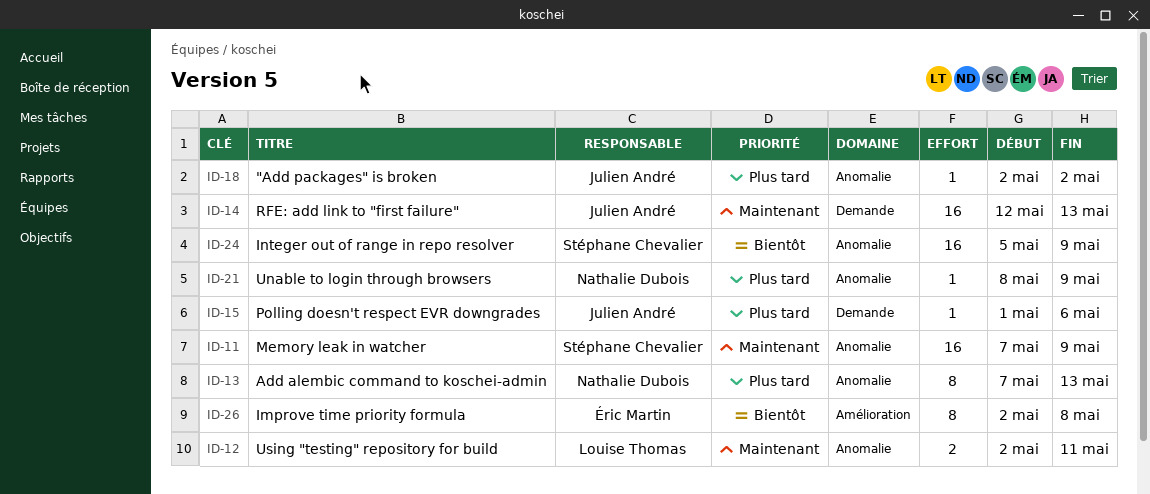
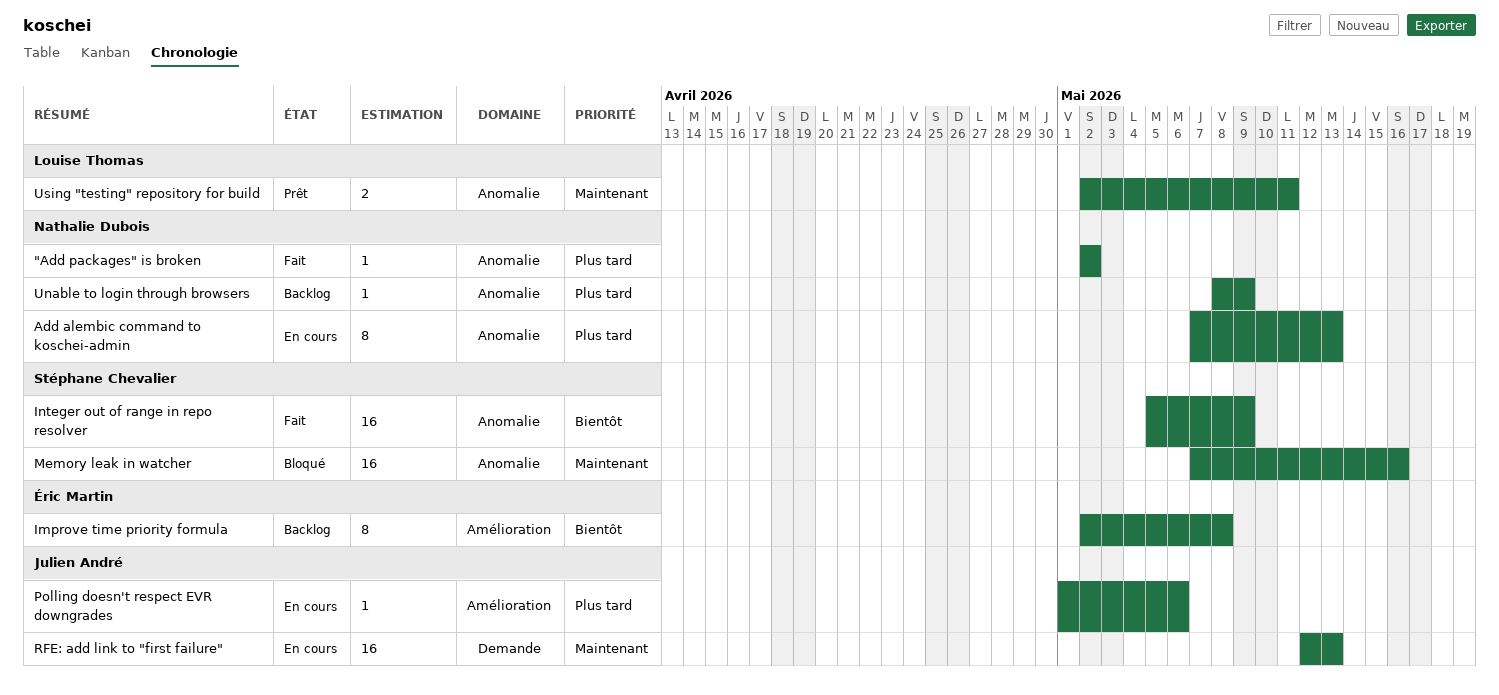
"Add packages" is broken, owner: Julien André -> Nathalie Dubois
Memory leak in watcher, due: May 9 -> May 16
Polling doesn't respect EVR downgrades, label: Demande -> Amélioration

